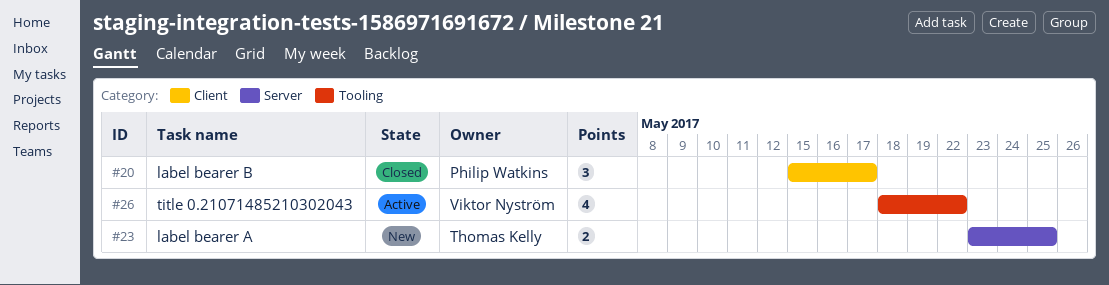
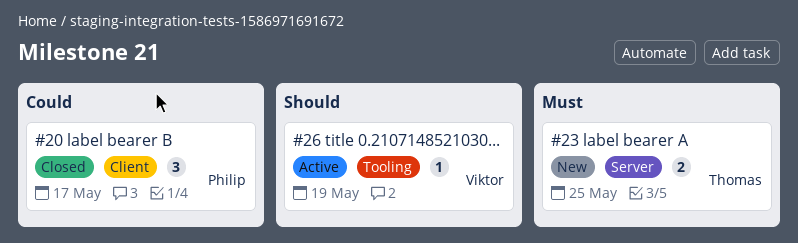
#26, estimate: 4 -> 1
#26, due: May 22 -> May 19

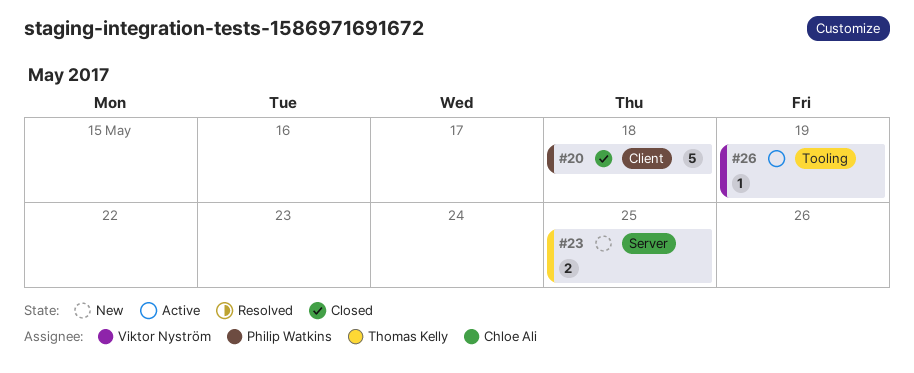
#20, estimate: 3 -> 5
#20, due: May 17 -> May 18

